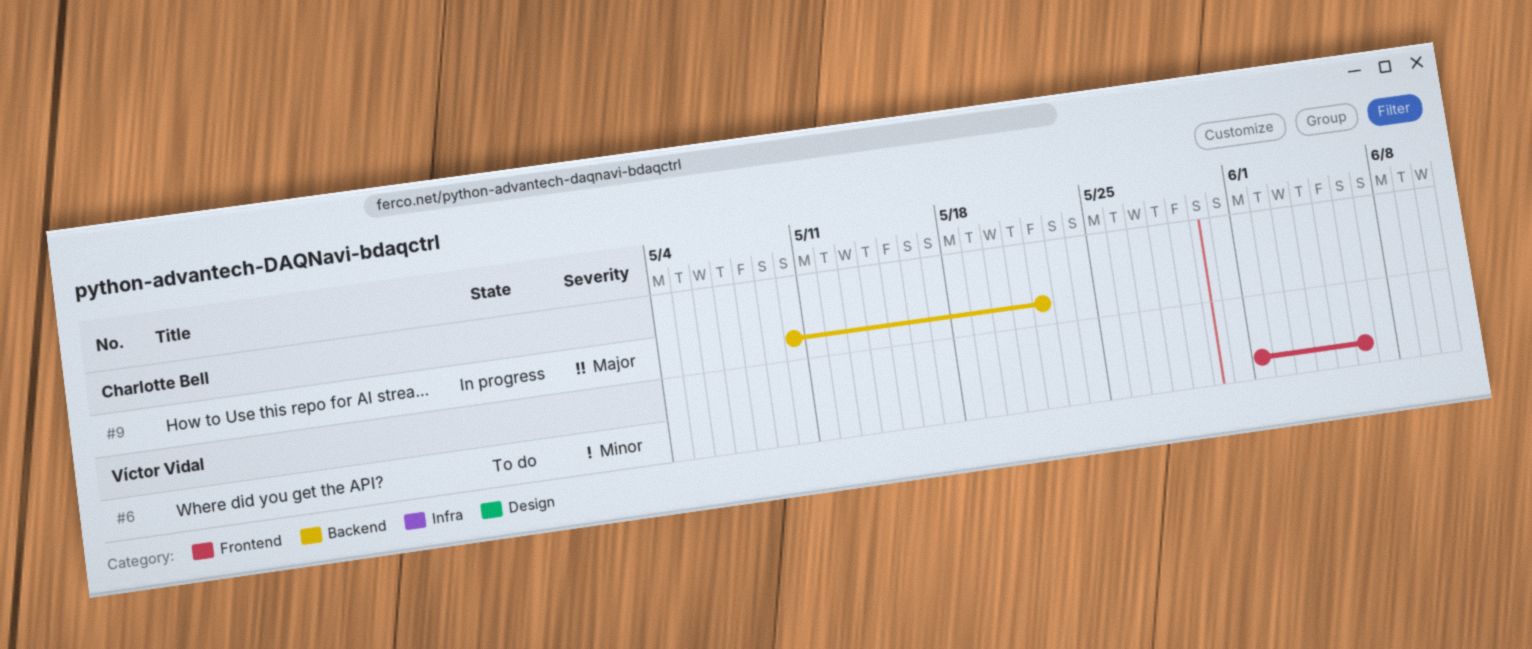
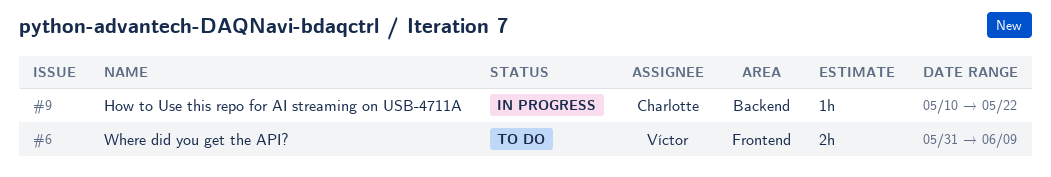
#6, start: Jun 1 -> May 31
#6, due: Jun 6 -> Jun 9

